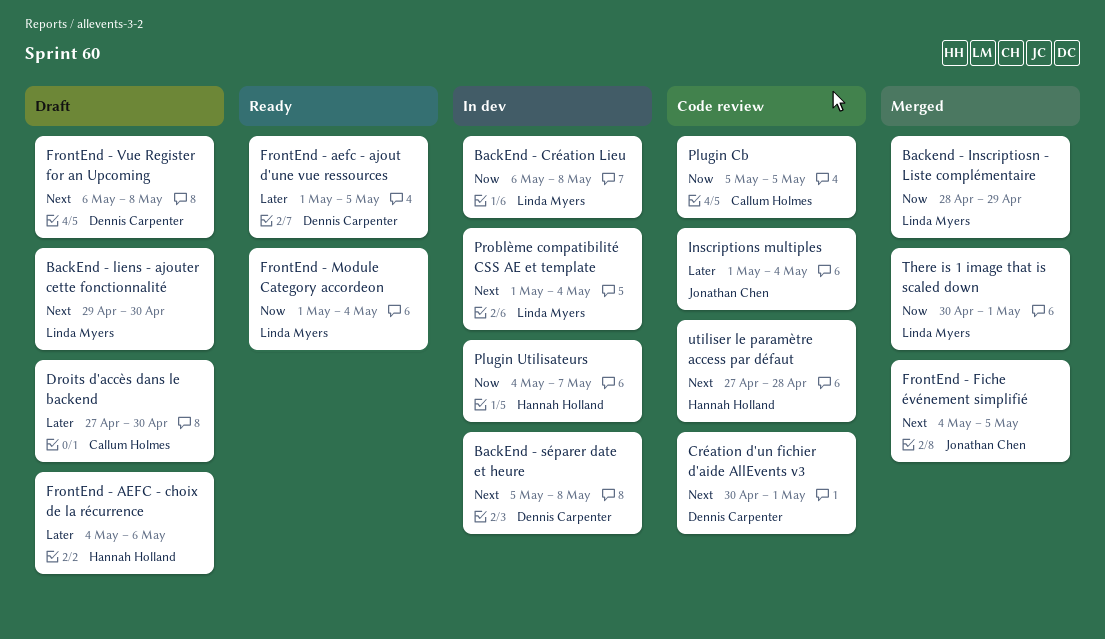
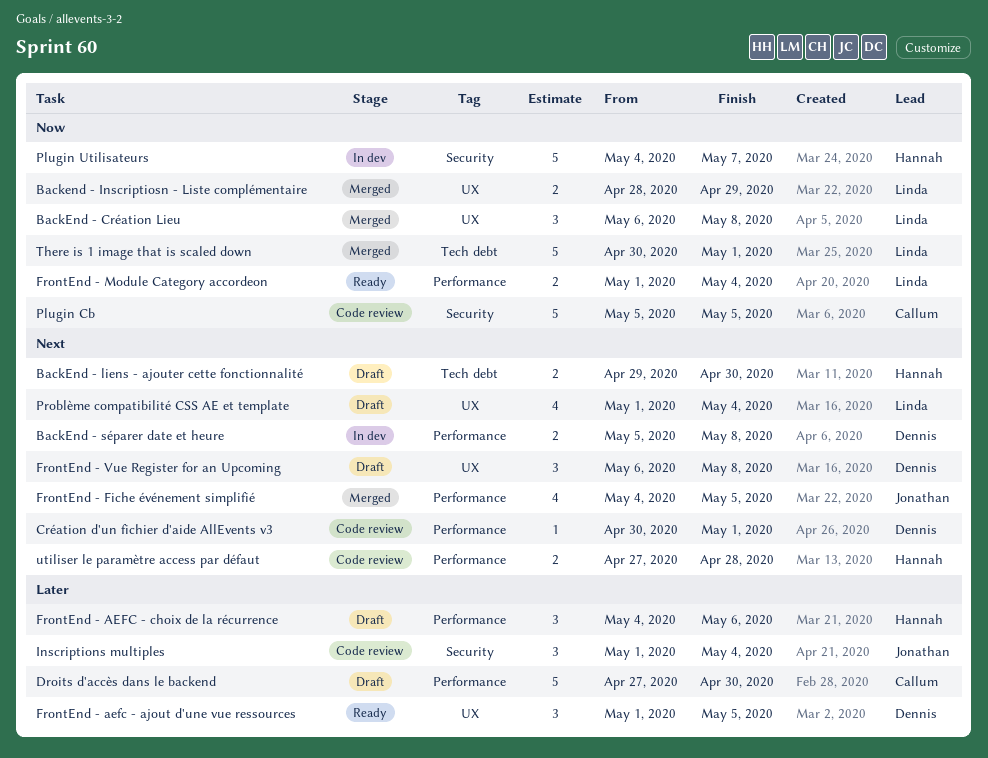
BackEnd - Création Lieu, status: In dev -> Merged
BackEnd - liens - ajouter cette fonctionnalité, owner: Linda Myers -> Hannah Holland
Problème compatibilité CSS AE et template, status: In dev -> Draft

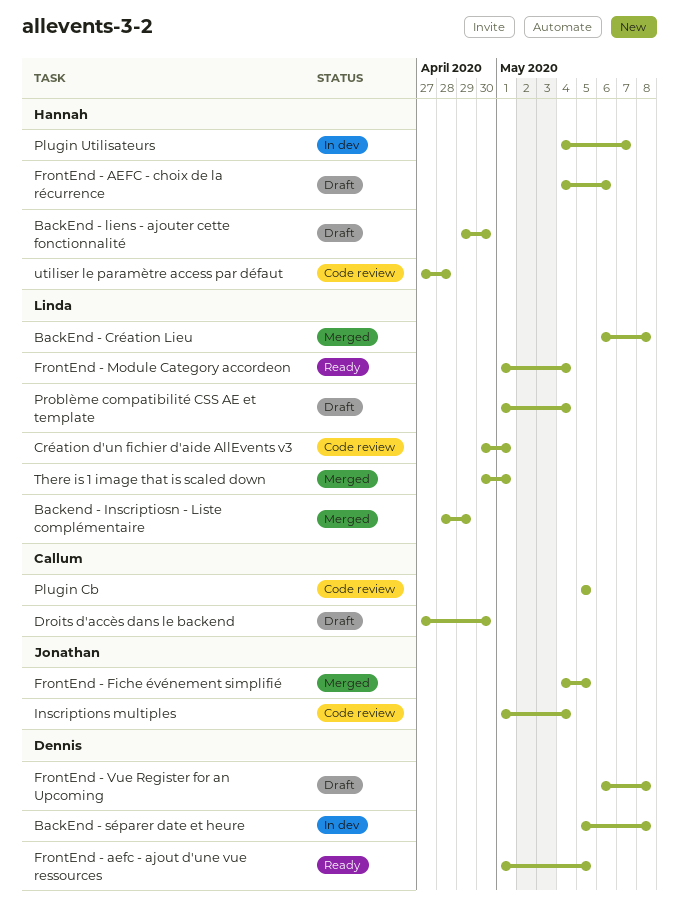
Création d'un fichier d'aide AllEvents v3, owner: Dennis -> Linda

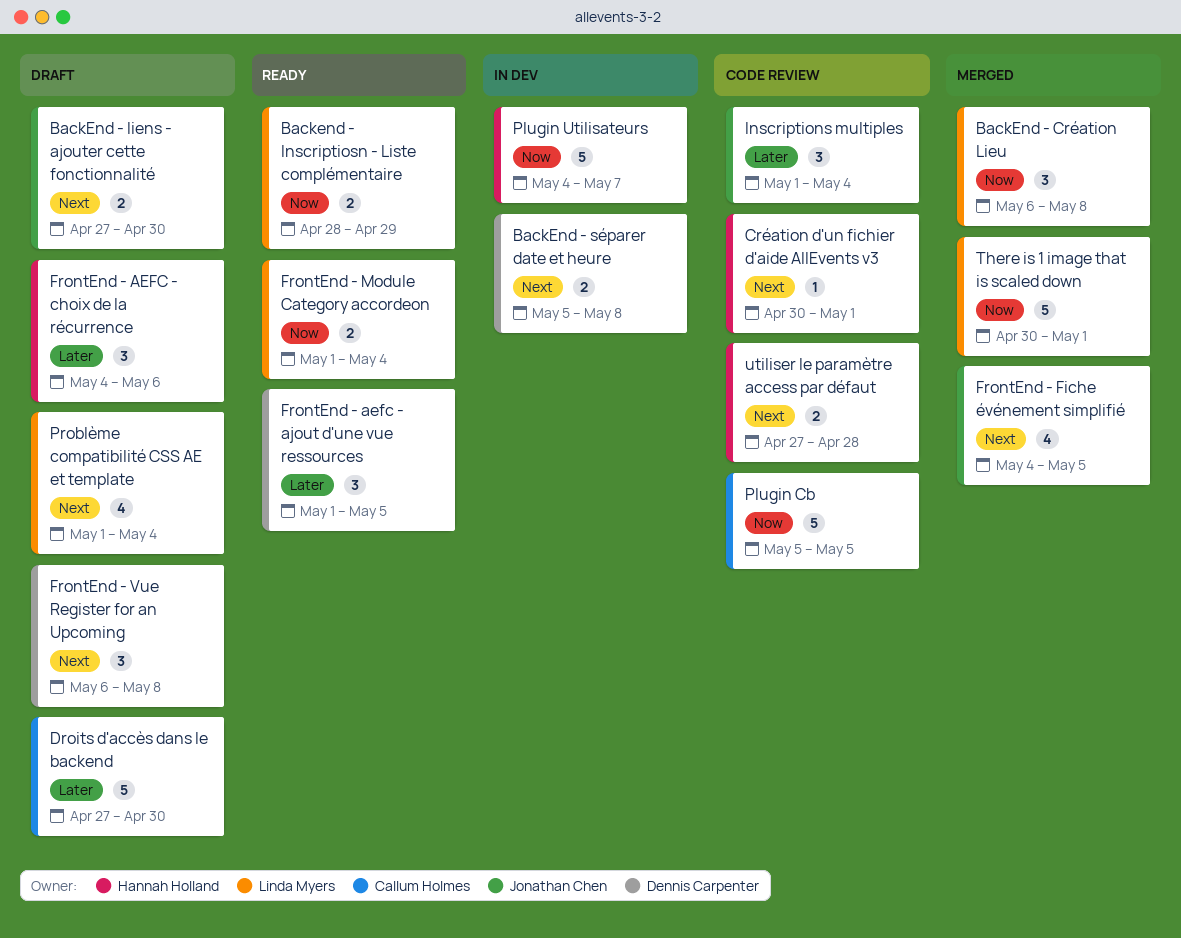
Backend - Inscriptiosn - Liste complémentaire, status: Merged -> Ready
BackEnd - liens - ajouter cette fonctionnalité, owner: Hannah Holland -> Jonathan Chen
BackEnd - liens - ajouter cette fonctionnalité, start: Apr 29 -> Apr 27
Création d'un fichier d'aide AllEvents v3, owner: Linda Myers -> Hannah Holland

